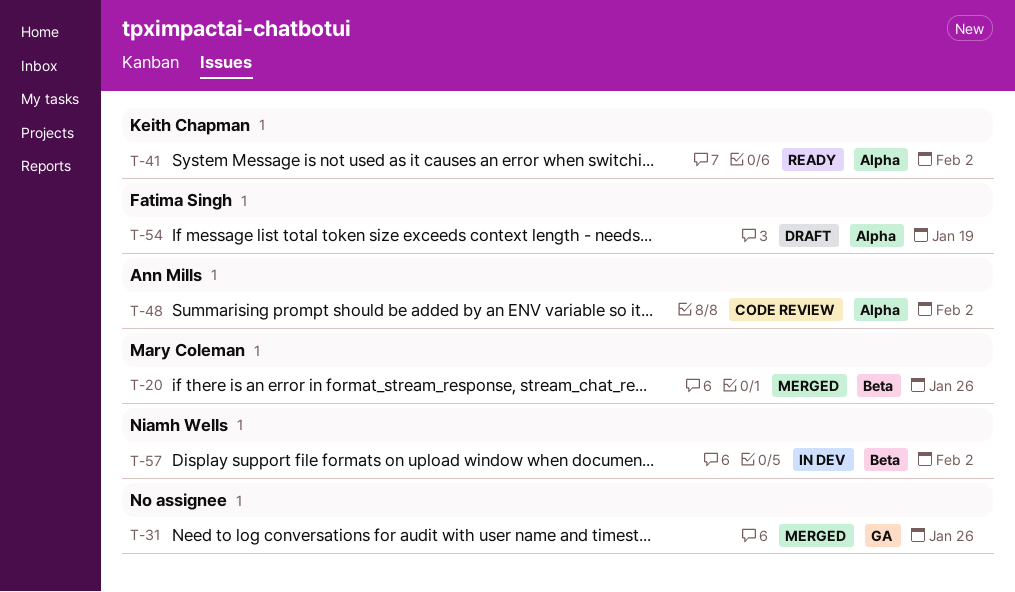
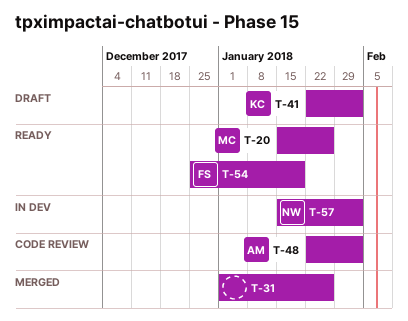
T-20, status: Merged -> Ready
T-41, status: Ready -> Draft
T-54, status: Draft -> Ready

